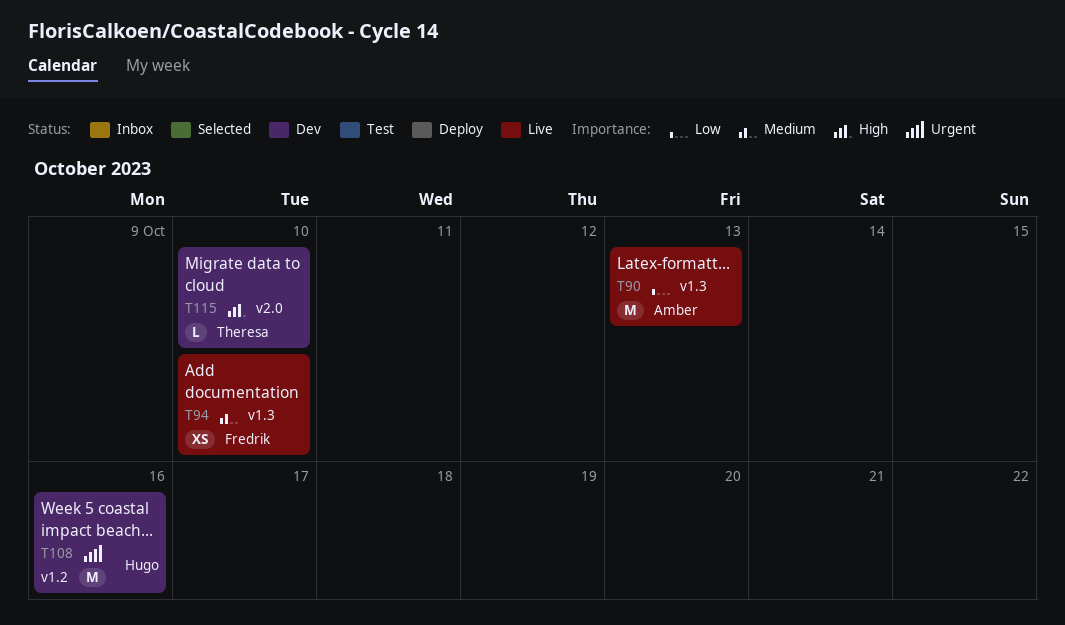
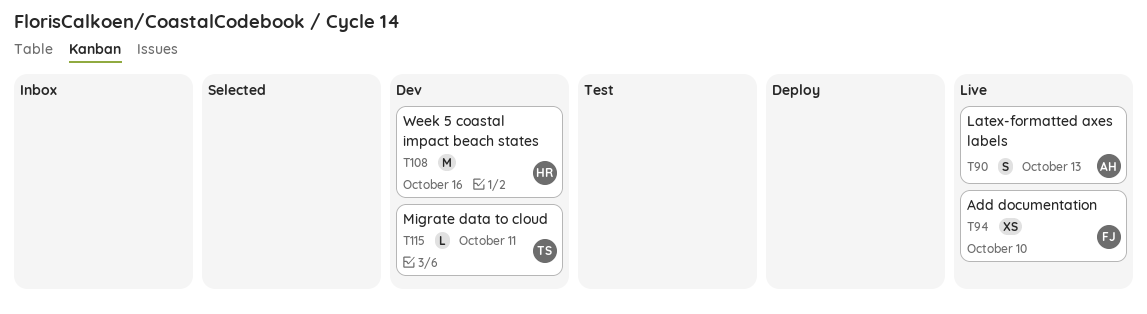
T90, estimate: M -> S
T115, due: Oct 10 -> Oct 11

